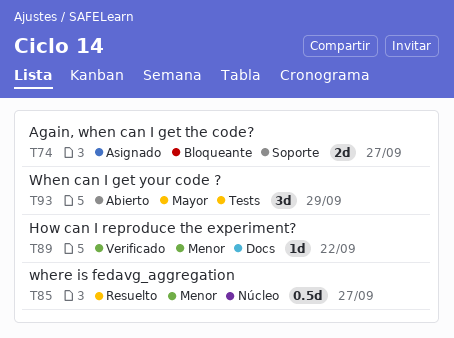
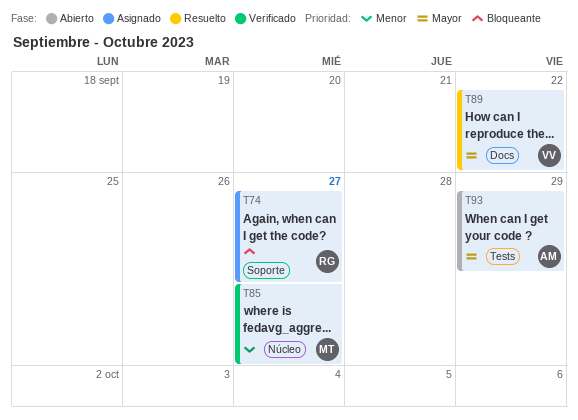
T85, status: Resuelto -> Verificado
T89, status: Verificado -> Resuelto
T89, priority: Menor -> Mayor

